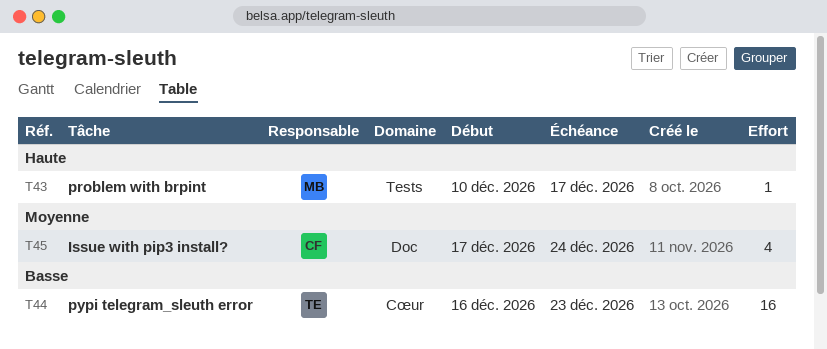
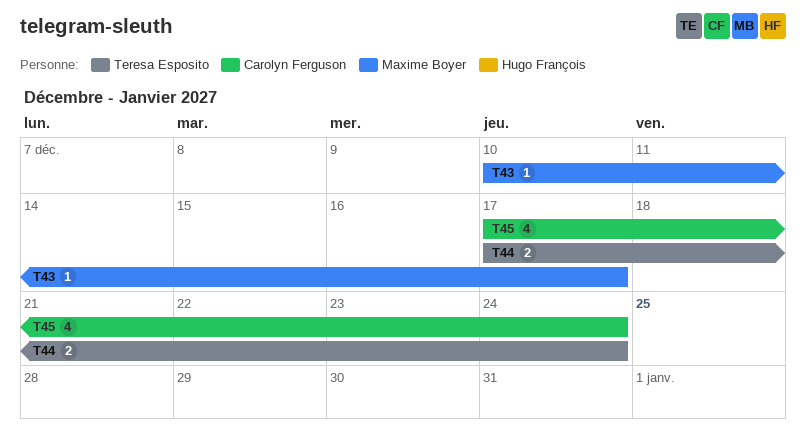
T44, estimate: 16 -> 2
T44, start: Dec 16 -> Dec 17
T44, due: Dec 23 -> Dec 24

